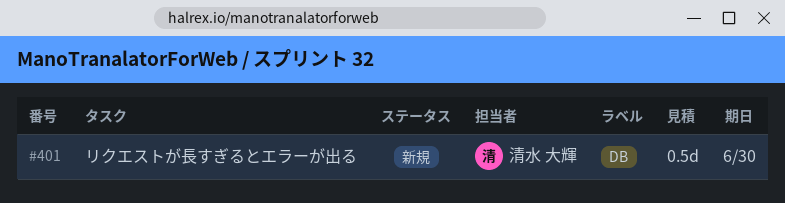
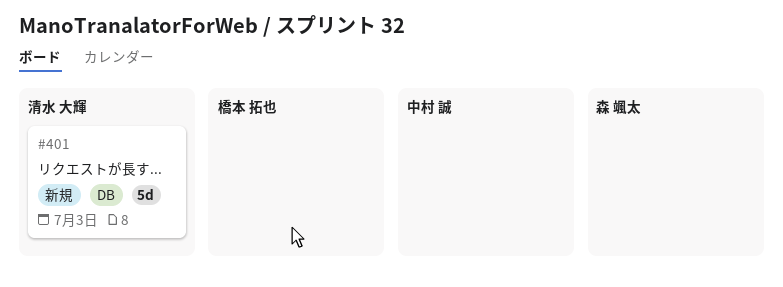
#401, estimate: 0.5d -> 5d
#401, due: Jun 30 -> Jul 3

